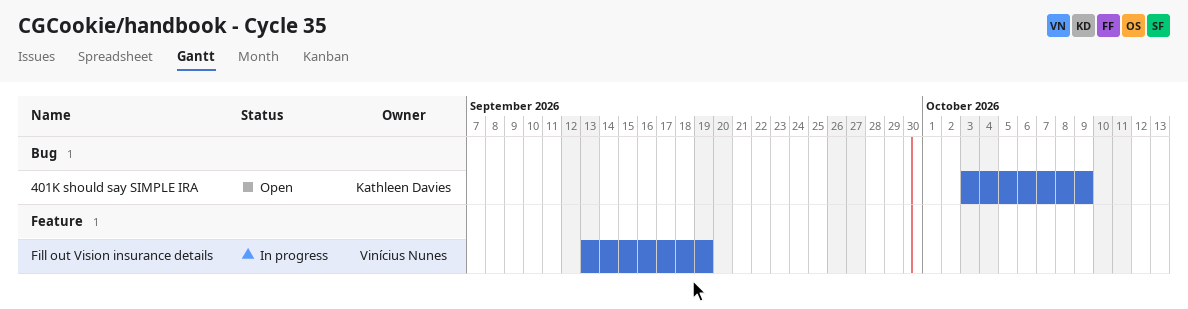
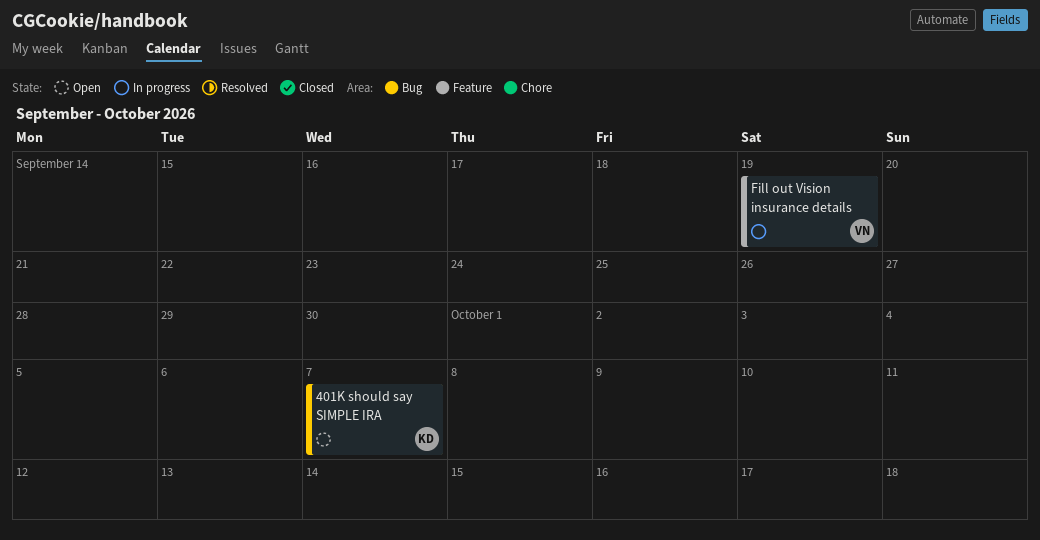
401K should say SIMPLE IRA, due: Oct 9 -> Oct 7

